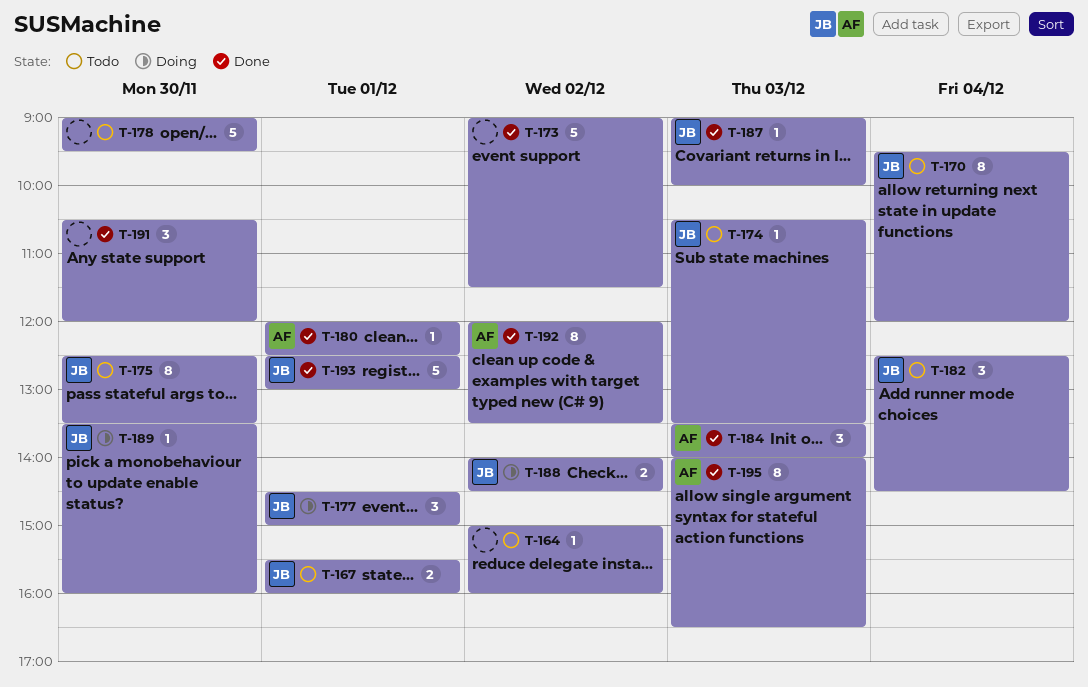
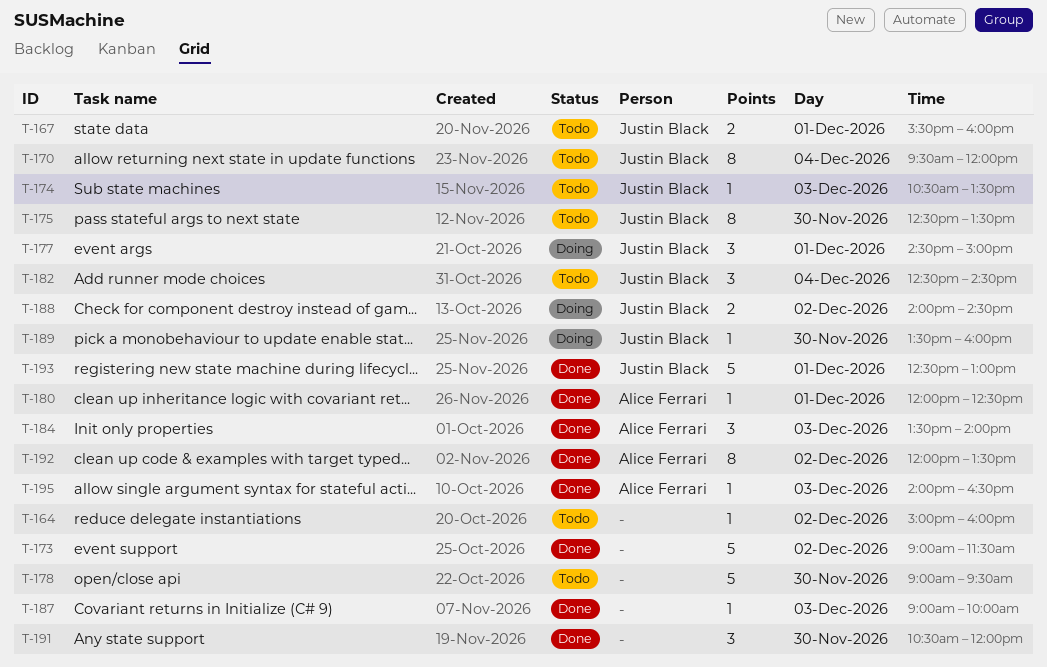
T-187, owner: Justin Black -> none
T-195, estimate: 8 -> 1

